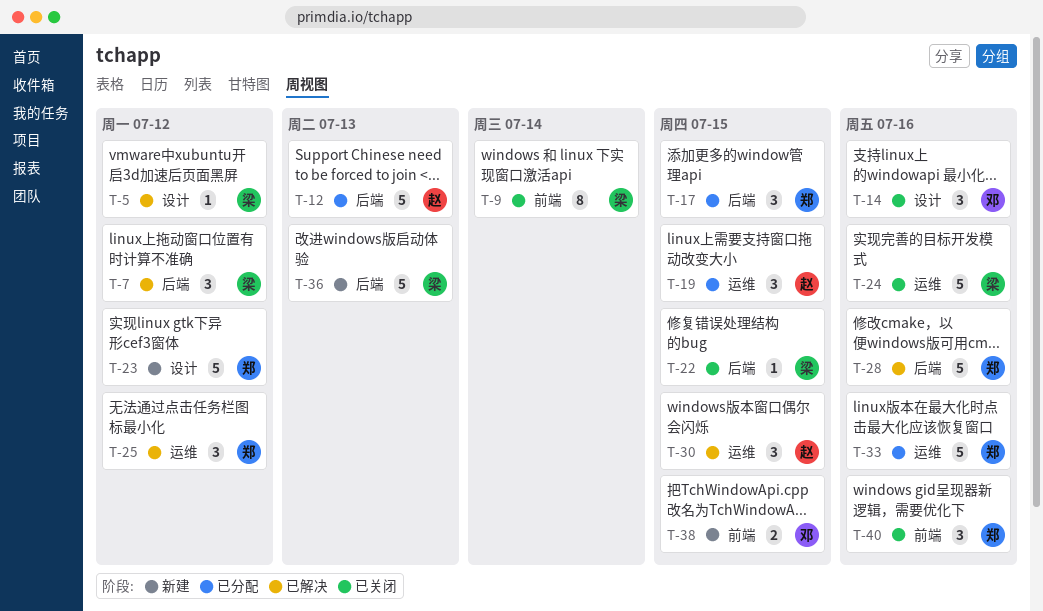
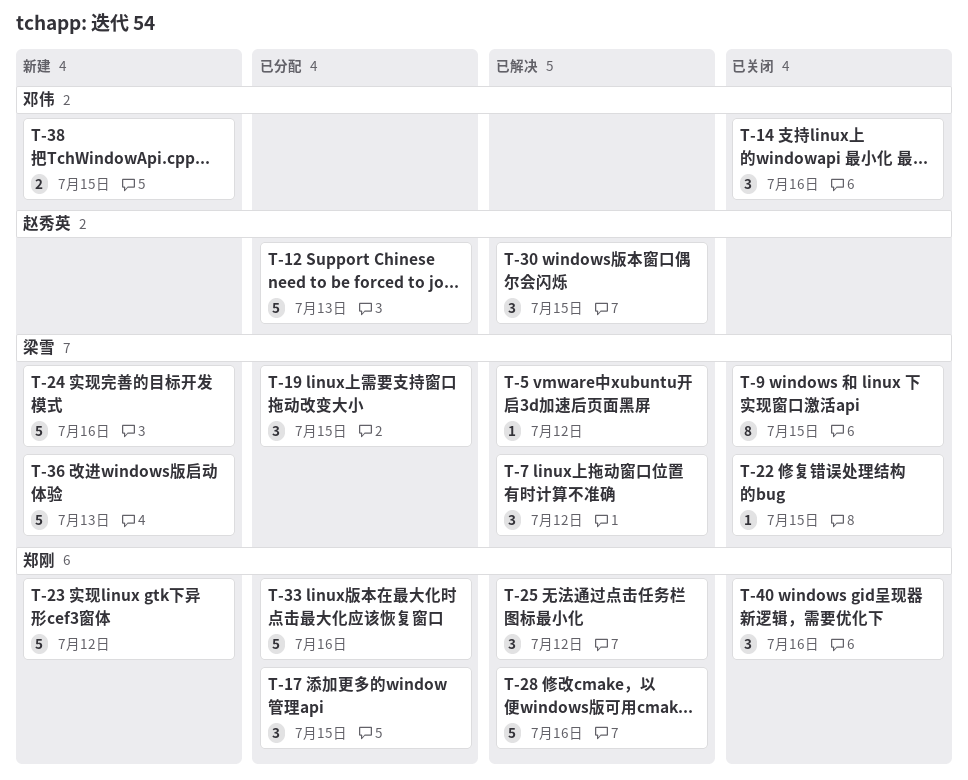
T-9, due: Jul 14 -> Jul 15
T-19, owner: 赵秀英 -> 梁雪
T-24, status: 已关闭 -> 新建

